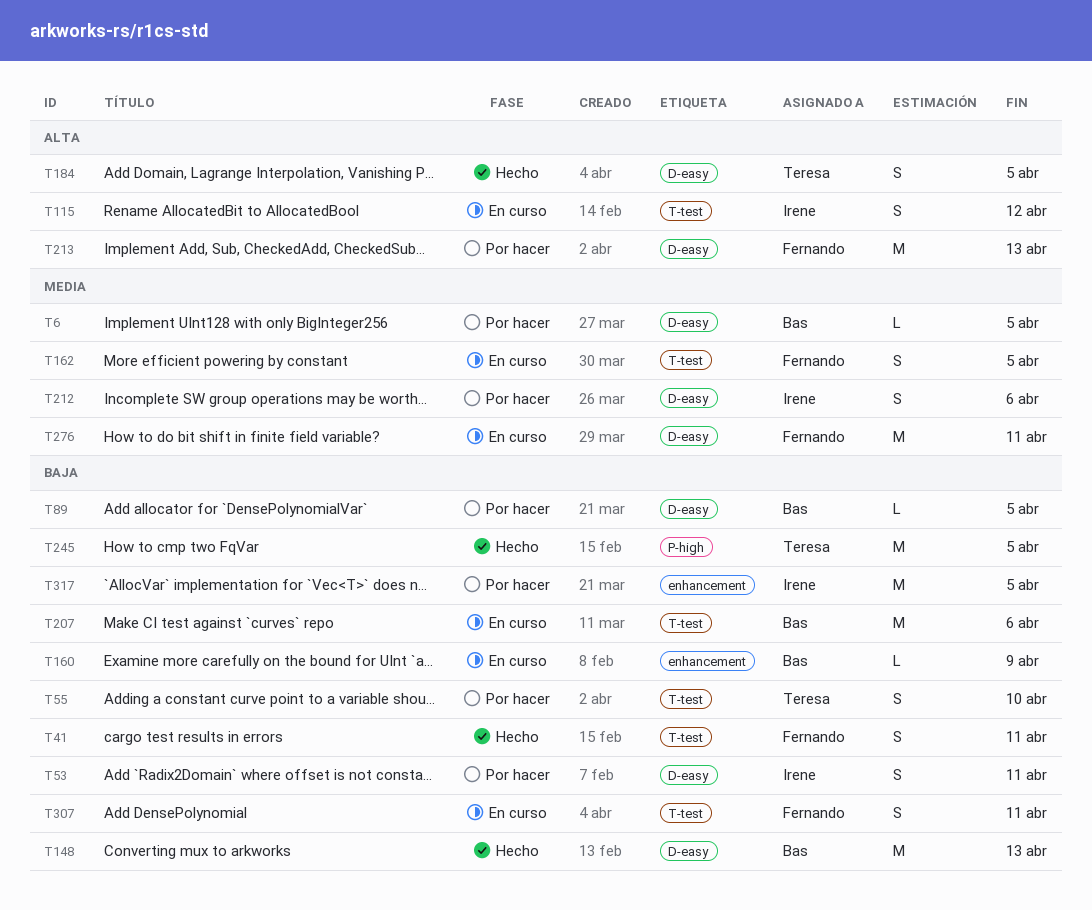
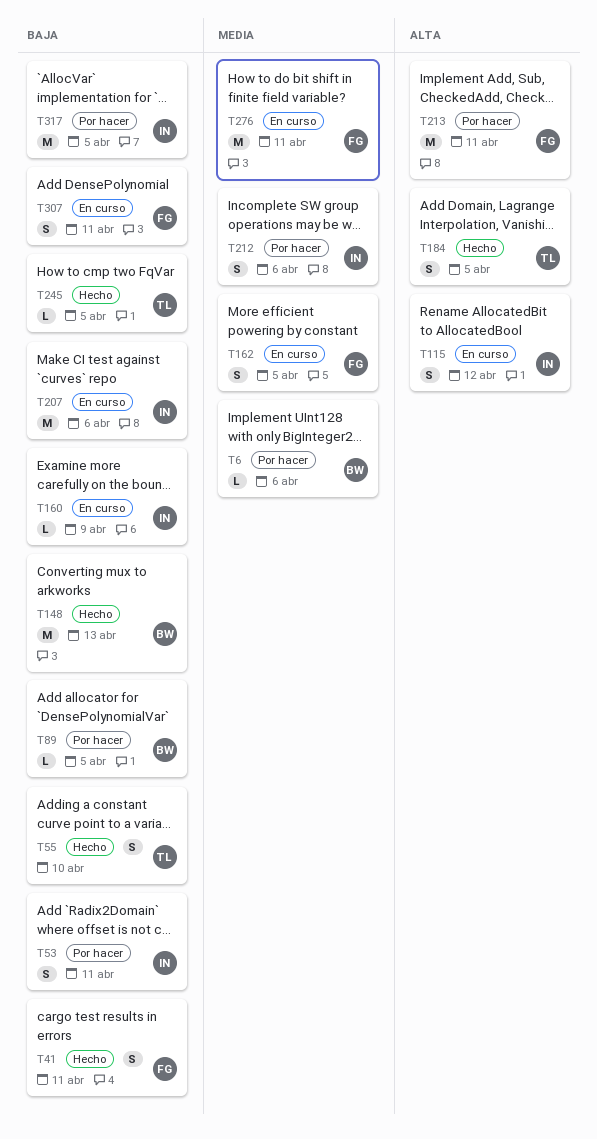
T6, due: Apr 5 -> Apr 6
T55, status: Por hacer -> Hecho
T160, owner: Bas -> Irene
T207, owner: Bas -> Irene
T213, due: Apr 13 -> Apr 11
T245, estimate: M -> L

